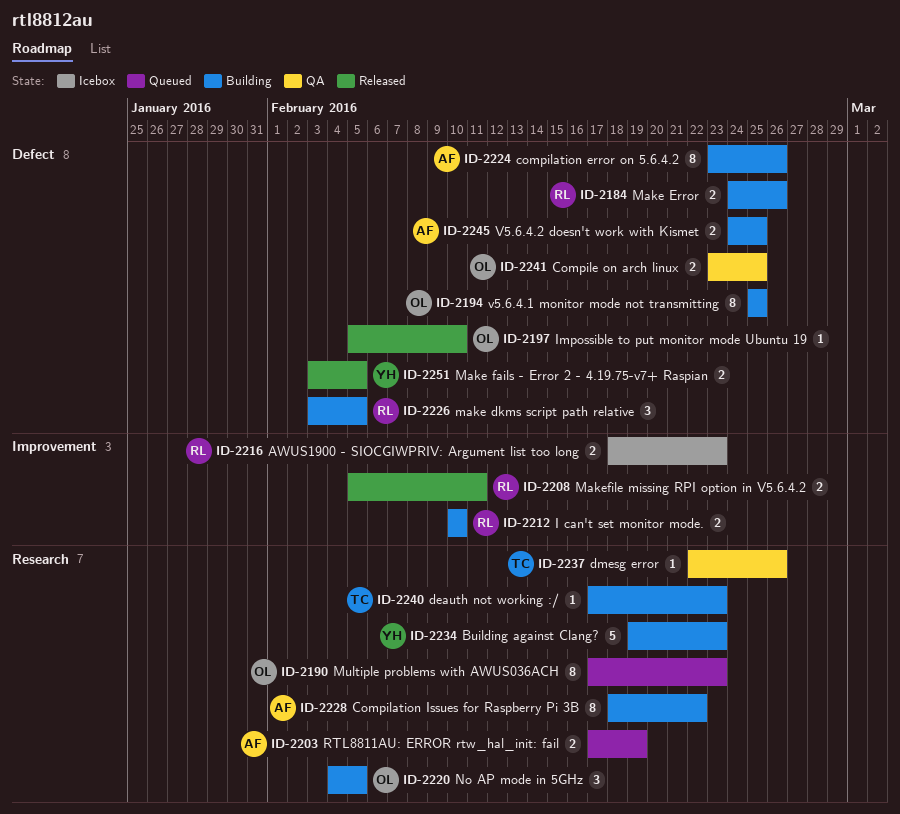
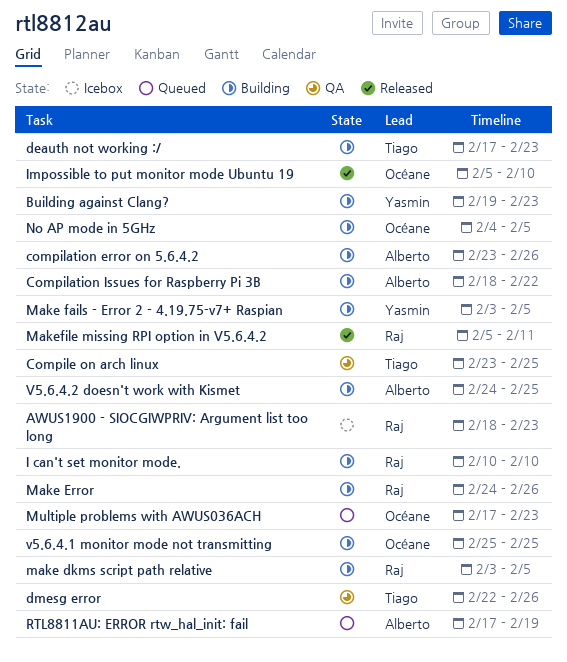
Compile on arch linux, owner: Océane -> Tiago
Make fails - Error 2 - 4.19.75-v7+ Raspian, status: Released -> Building

